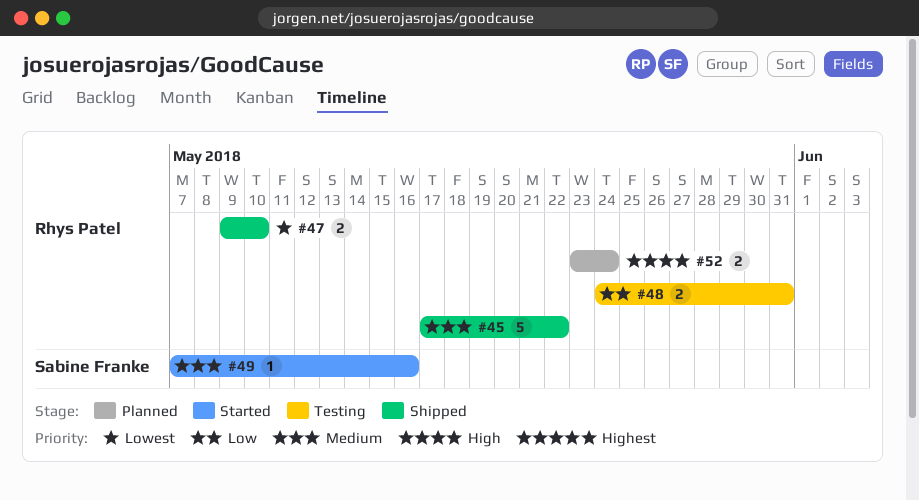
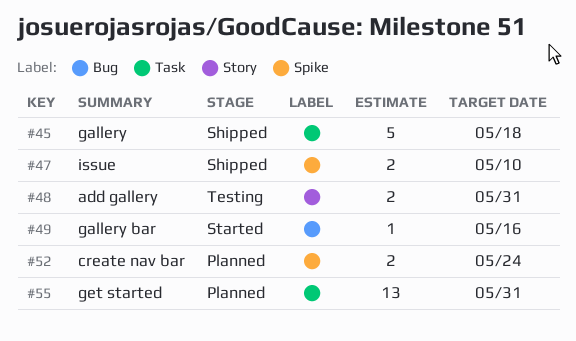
#45, due: May 22 -> May 18
#55: none -> present

